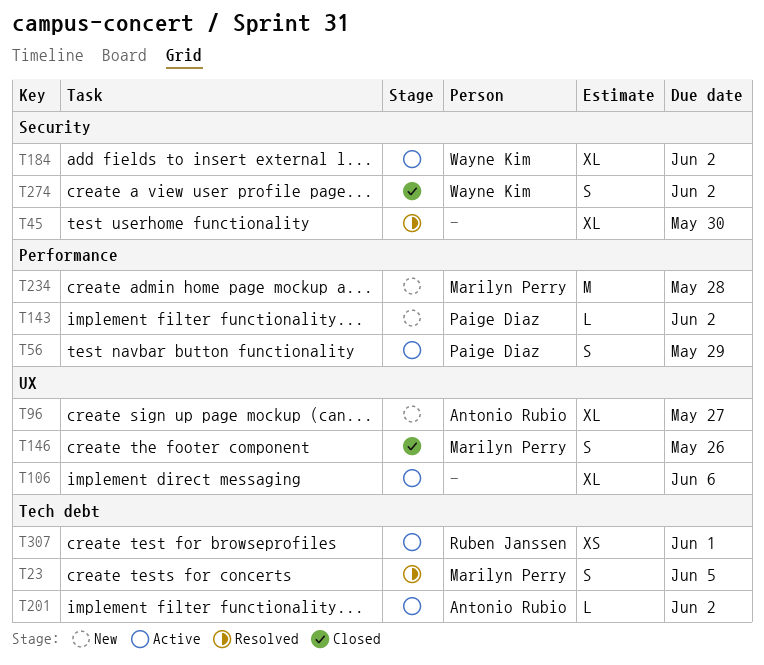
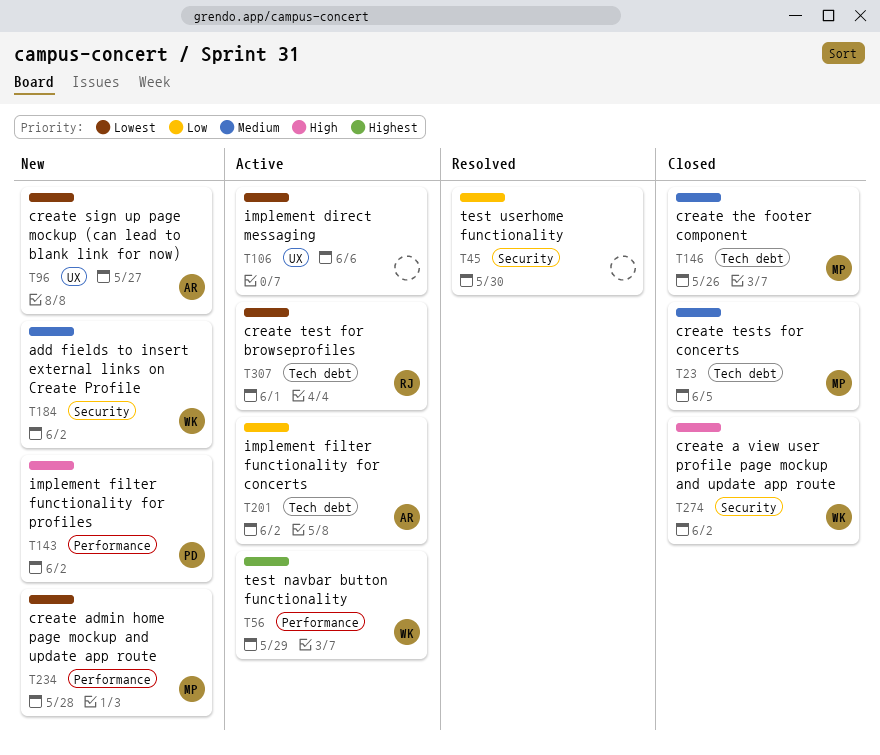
T23, status: Resolved -> Closed
T56, owner: Paige Diaz -> Wayne Kim
T146, label: UX -> Tech debt
T184, status: Active -> New

